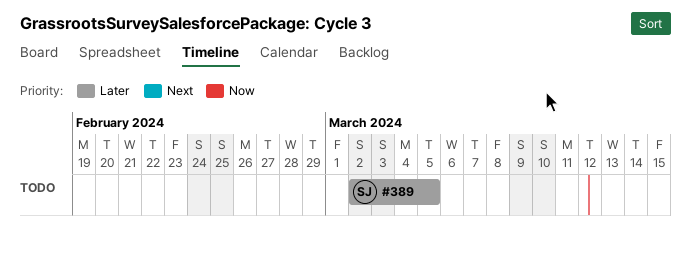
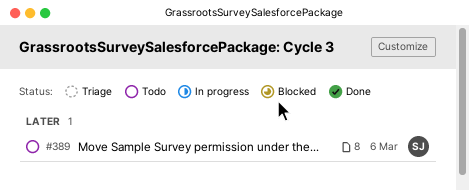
#389, due: Mar 5 -> Mar 6

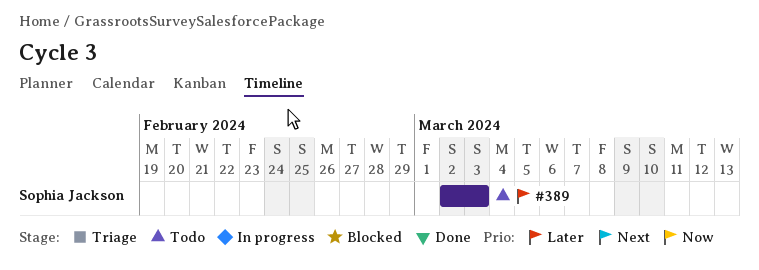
#389, due: Mar 6 -> Mar 3

